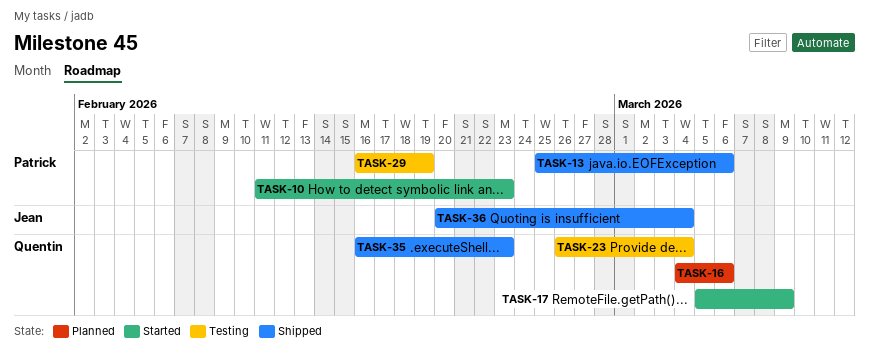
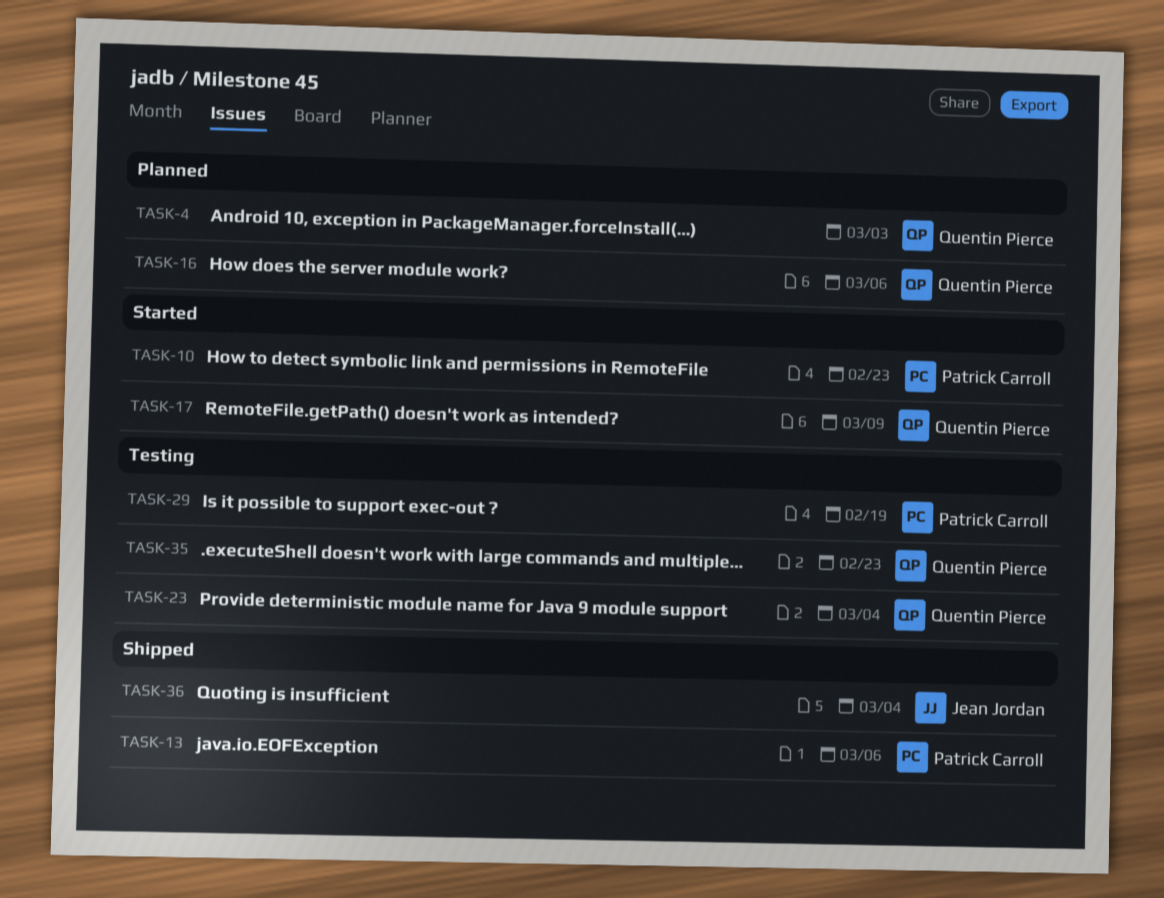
TASK-4: none -> present
TASK-35, status: Shipped -> Testing

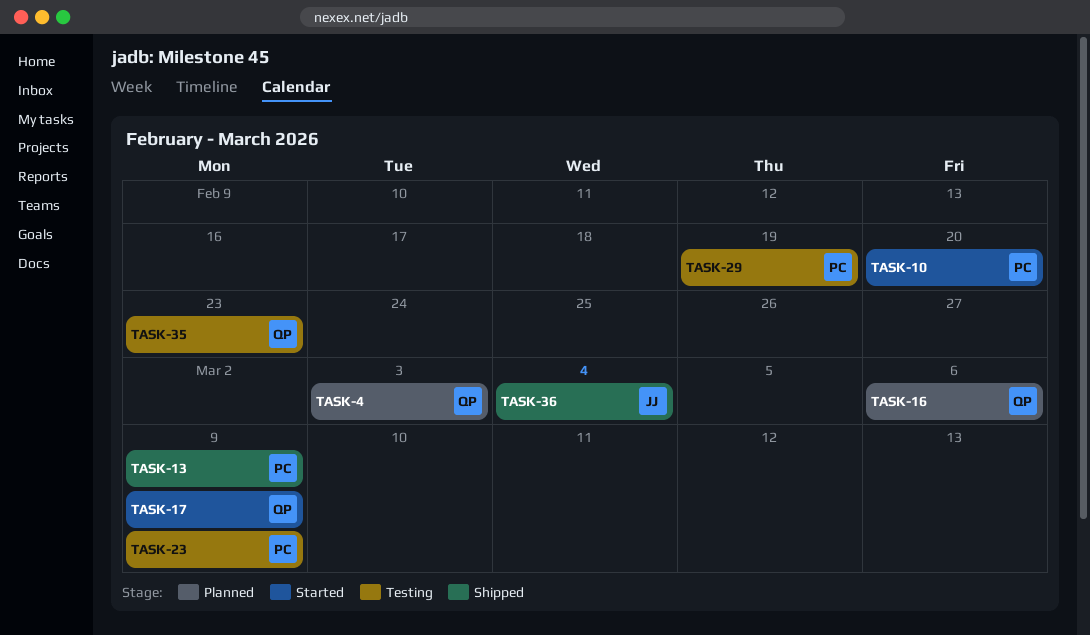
TASK-10, due: Feb 23 -> Feb 20
TASK-13, due: Mar 6 -> Mar 9
TASK-23, owner: Quentin Pierce -> Patrick Carroll
TASK-23, due: Mar 4 -> Mar 9

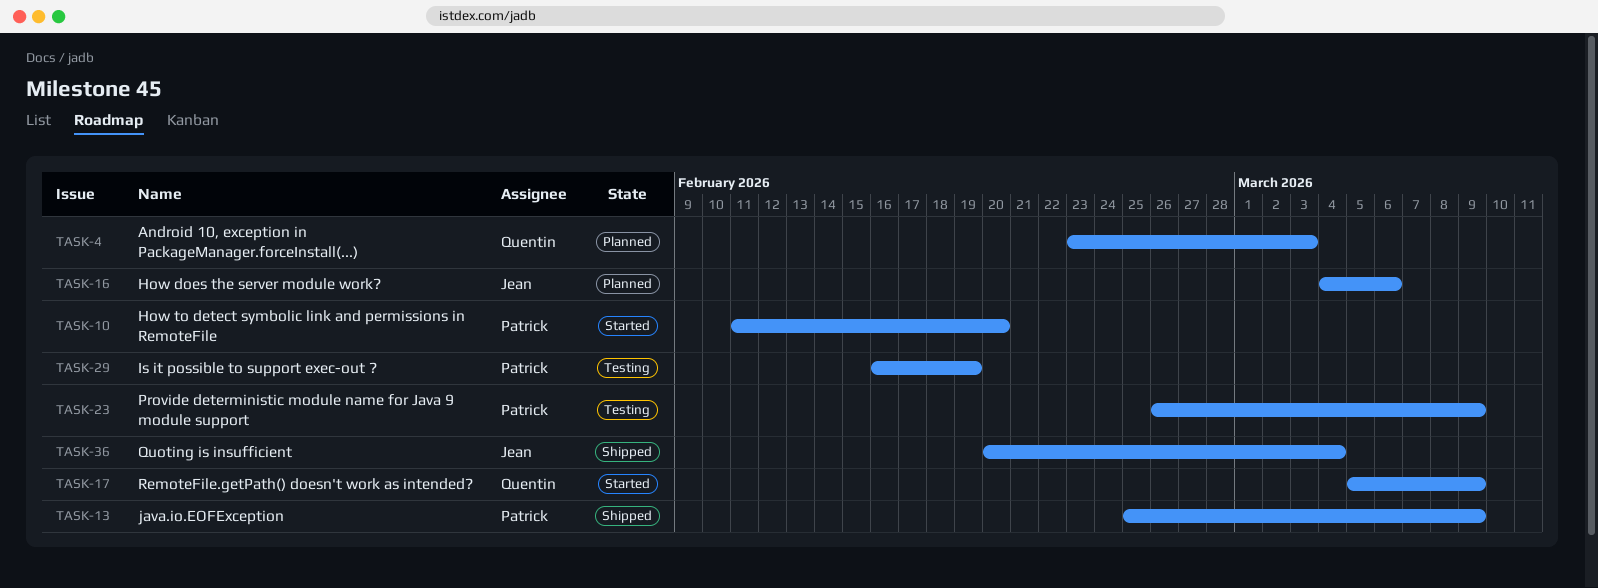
TASK-16, owner: Quentin -> Jean
TASK-35: present -> none

